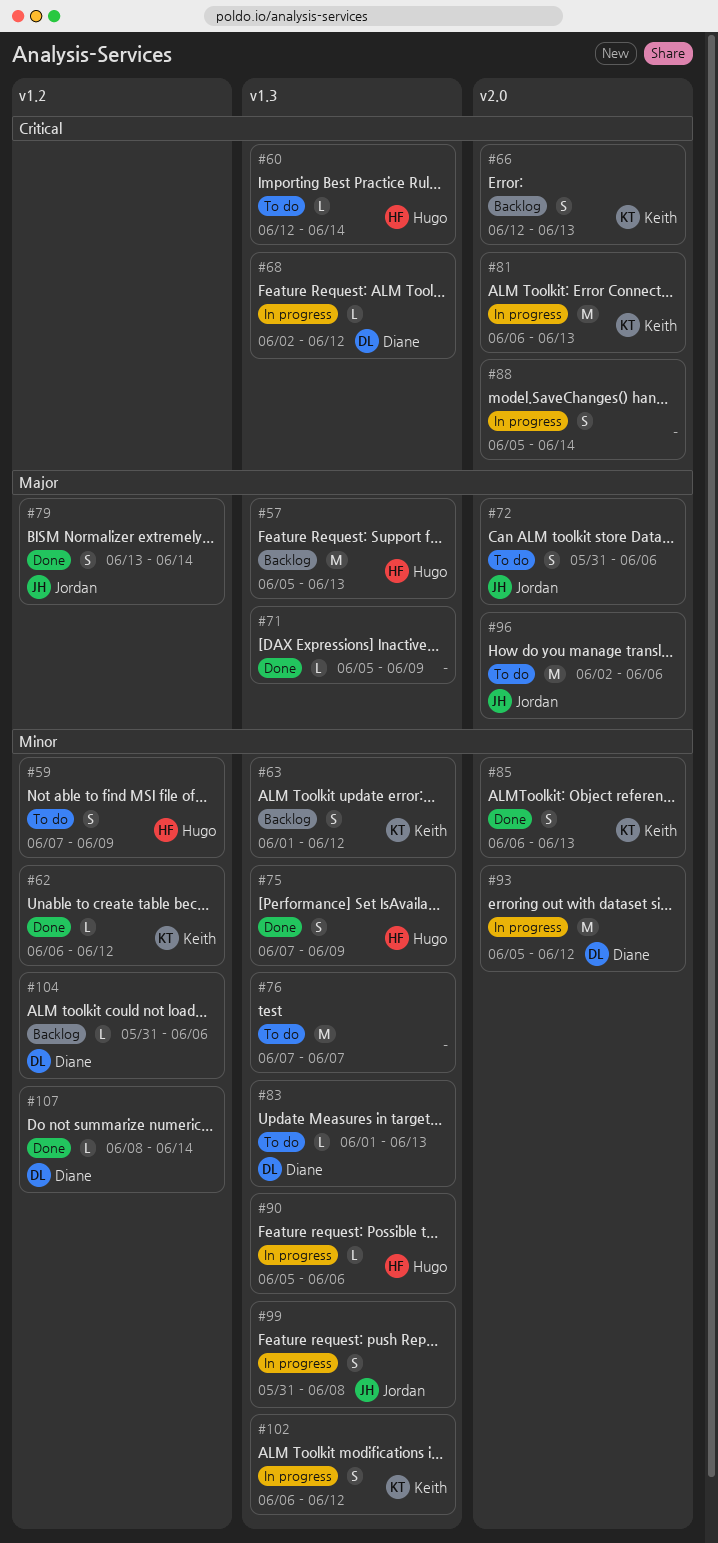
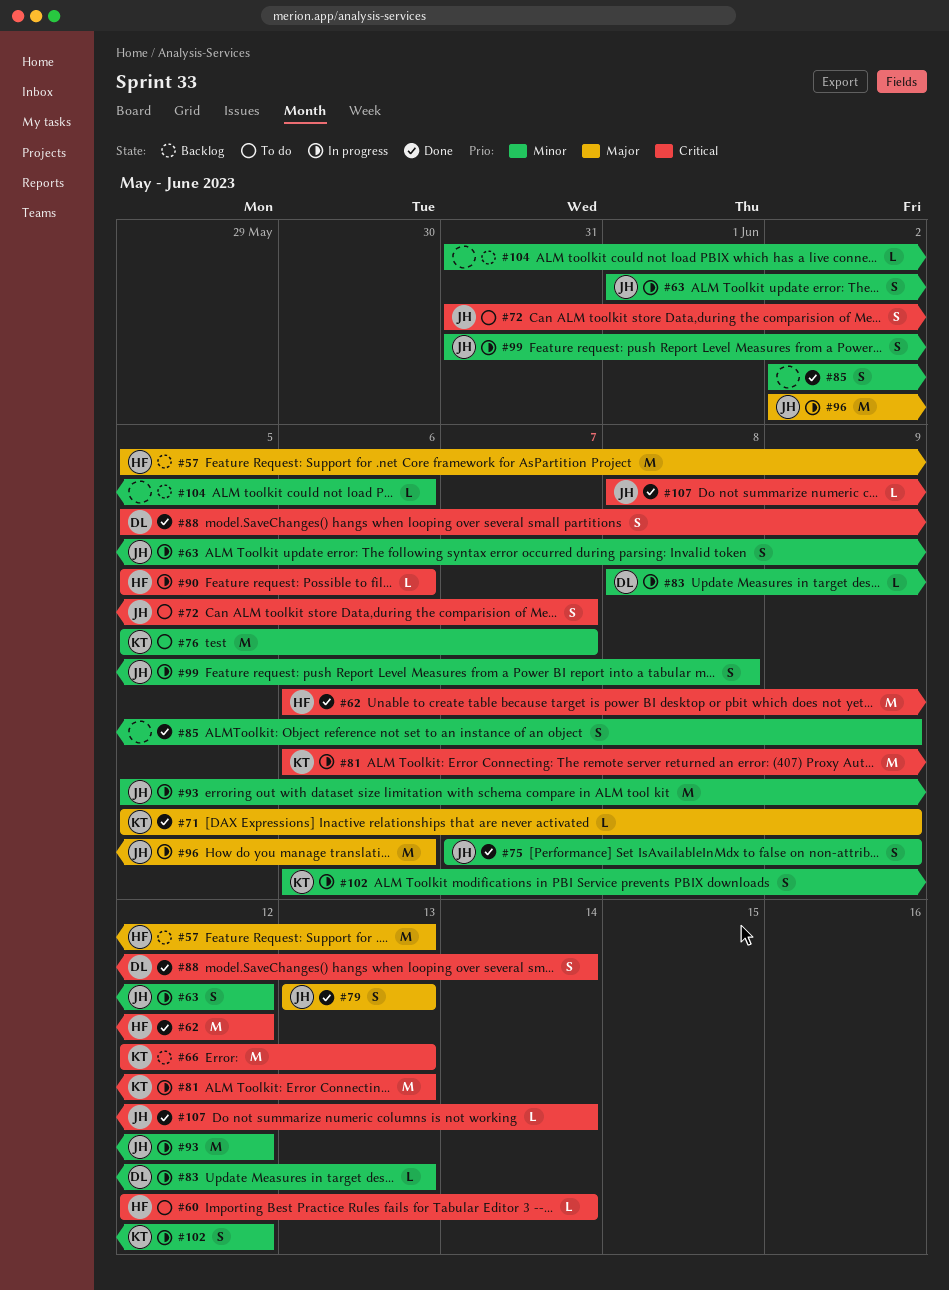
#59: present -> none
#62, owner: Keith -> Hugo
#62, priority: Minor -> Critical
#62, estimate: L -> M
#63, status: Backlog -> In progress
#63, owner: Keith -> Jordan
#66, estimate: S -> M
#68: present -> none
#71, owner: none -> Keith
#72, priority: Major -> Critical
#72, due: Jun 6 -> Jun 7
#75, owner: Hugo -> Jordan
#76, owner: none -> Keith
#76, start: Jun 7 -> Jun 5
#79, due: Jun 14 -> Jun 13
#83, status: To do -> In progress
#83, start: Jun 1 -> Jun 8
#85, owner: Keith -> none
#85, start: Jun 6 -> Jun 2
#85, due: Jun 13 -> Jun 9
#88, status: In progress -> Done
#88, owner: none -> Diane
#90, priority: Minor -> Critical
#93, owner: Diane -> Jordan
#96, status: To do -> In progress
#104, owner: Diane -> none
#107, owner: Diane -> Jordan
#107, priority: Minor -> Critical

